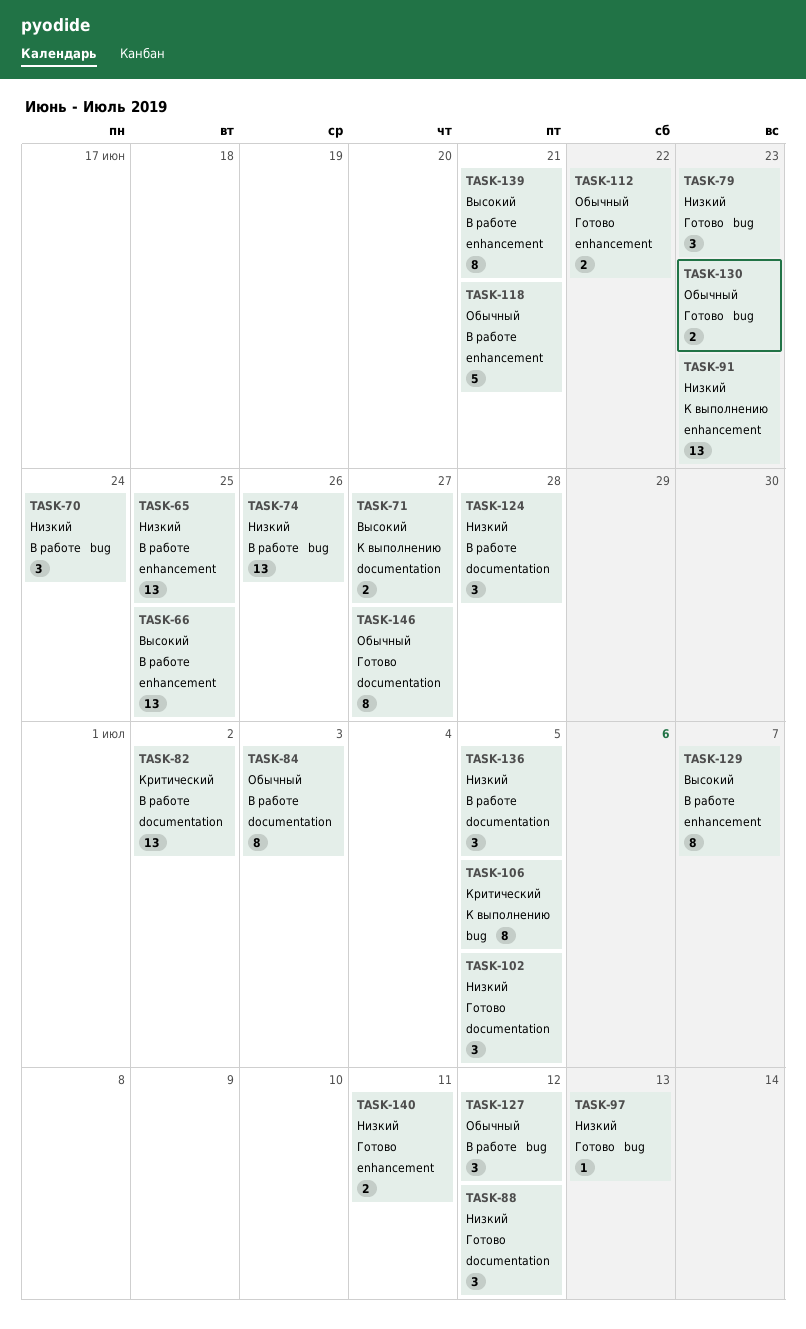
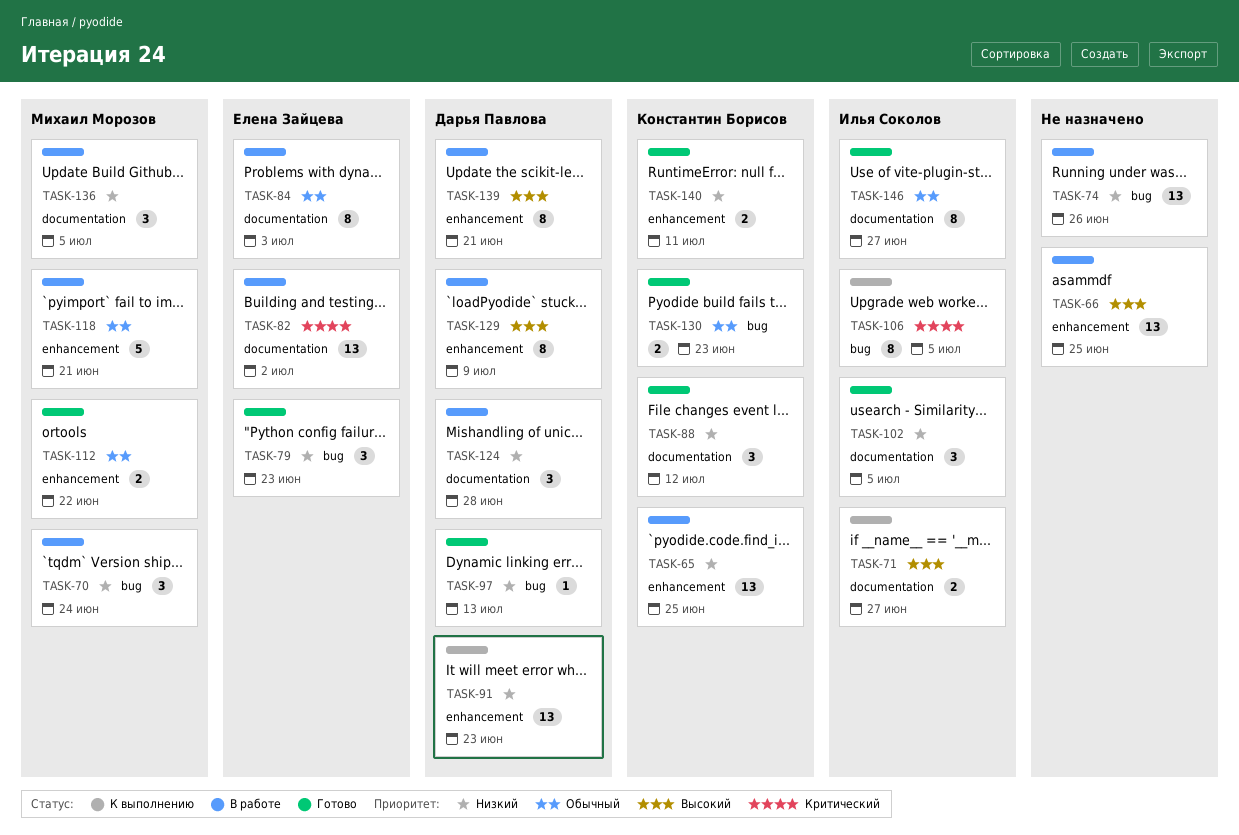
TASK-127: present -> none
TASK-129, due: Jul 7 -> Jul 9

